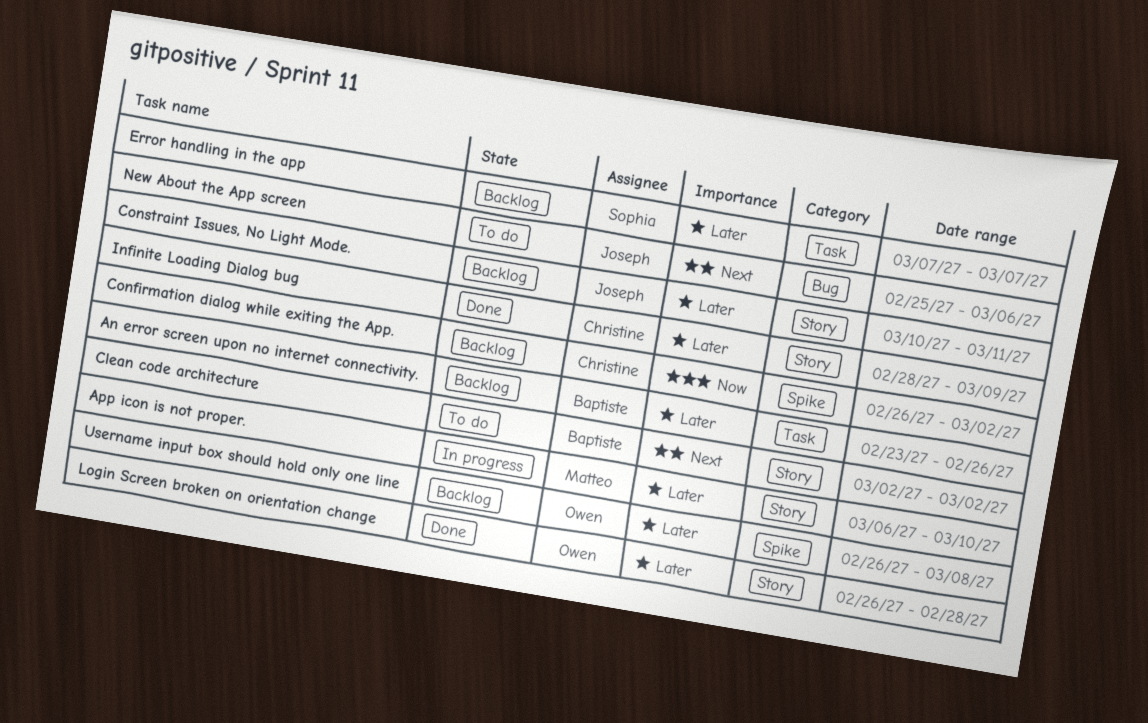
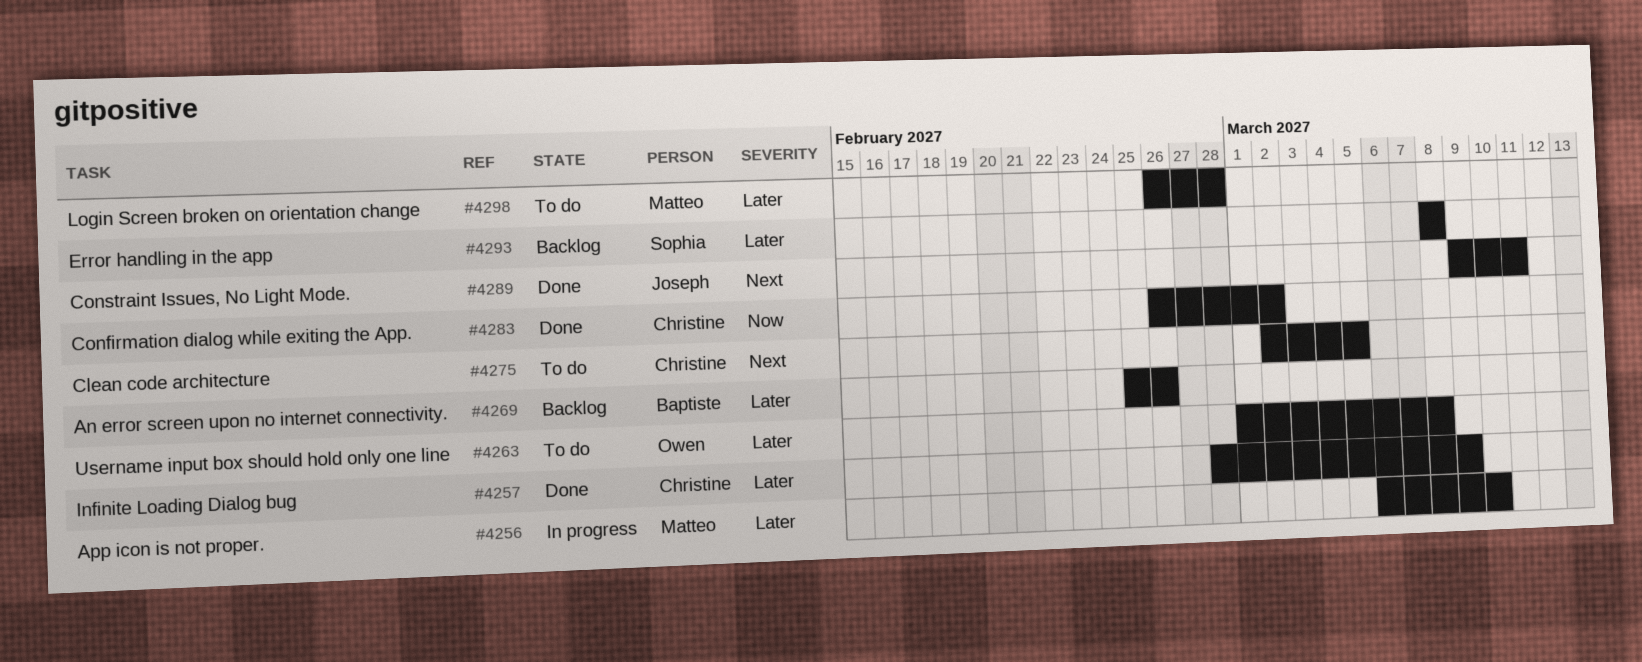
An error screen upon no internet connectivity., start: Feb 23 -> Feb 25
Clean code architecture, owner: Baptiste -> Christine
Clean code architecture, due: Mar 2 -> Mar 5
Confirmation dialog while exiting the App., status: Backlog -> Done
Constraint Issues, No Light Mode., status: Backlog -> Done
Constraint Issues, No Light Mode., priority: Later -> Next
Constraint Issues, No Light Mode., start: Mar 10 -> Mar 9
Error handling in the app, start: Mar 7 -> Mar 8
Error handling in the app, due: Mar 7 -> Mar 8
Login Screen broken on orientation change, status: Done -> To do
Login Screen broken on orientation change, owner: Owen -> Matteo
New About the App screen: present -> none
Username input box should hold only one line, status: Backlog -> To do
Username input box should hold only one line, start: Feb 26 -> Mar 1

